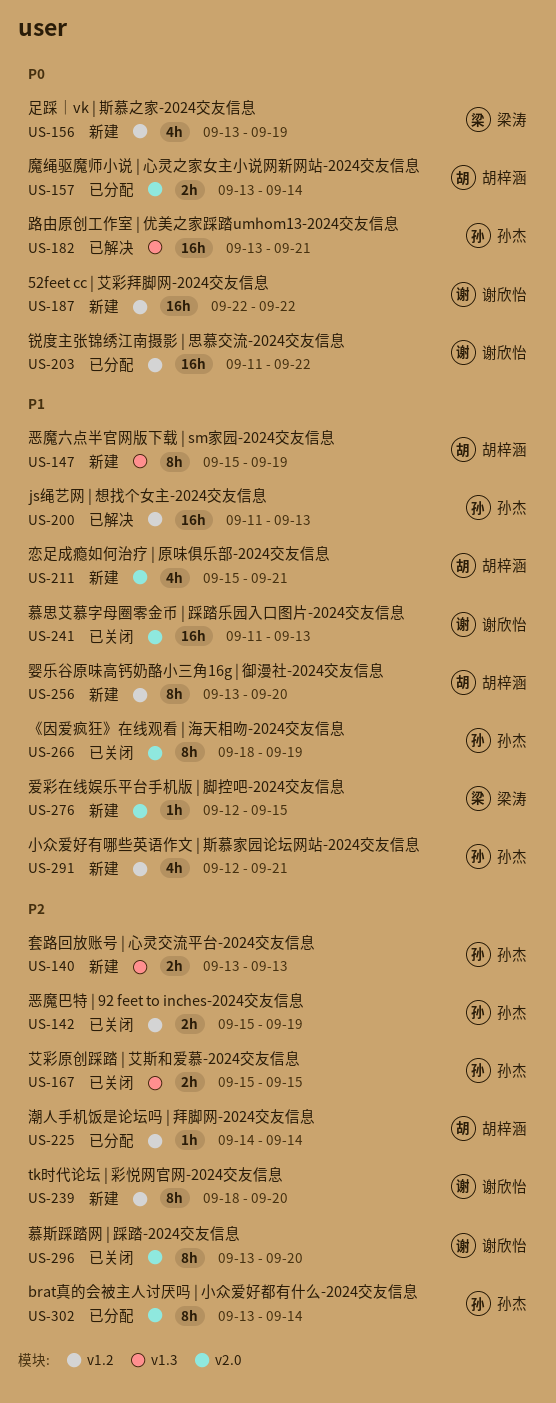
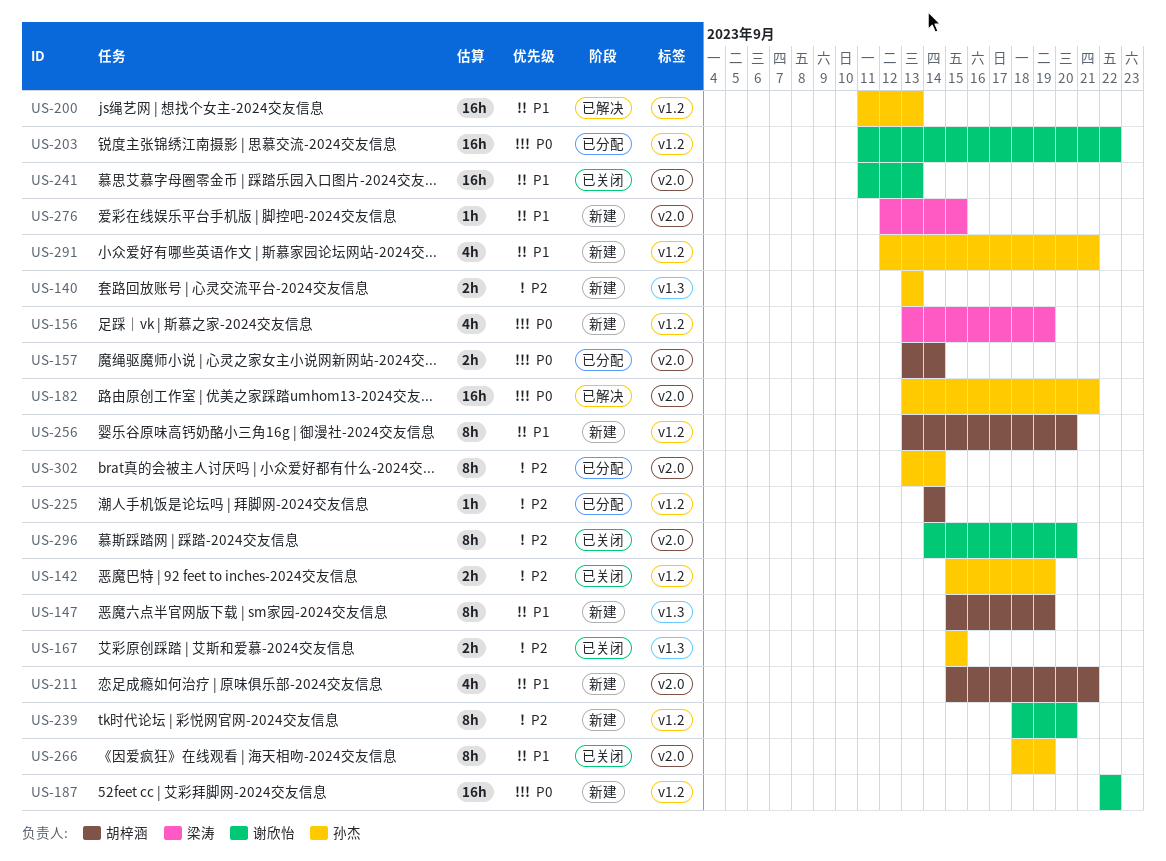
US-182, label: v1.3 -> v2.0
US-296, start: Sep 13 -> Sep 14

